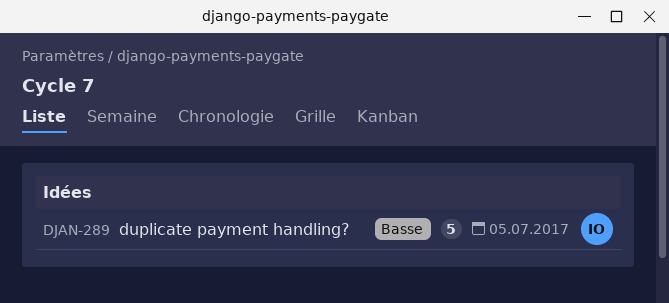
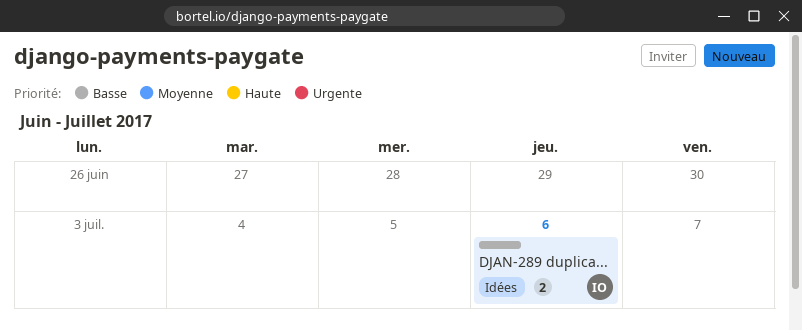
DJAN-289, estimate: 5 -> 2
DJAN-289, due: Jul 5 -> Jul 6

